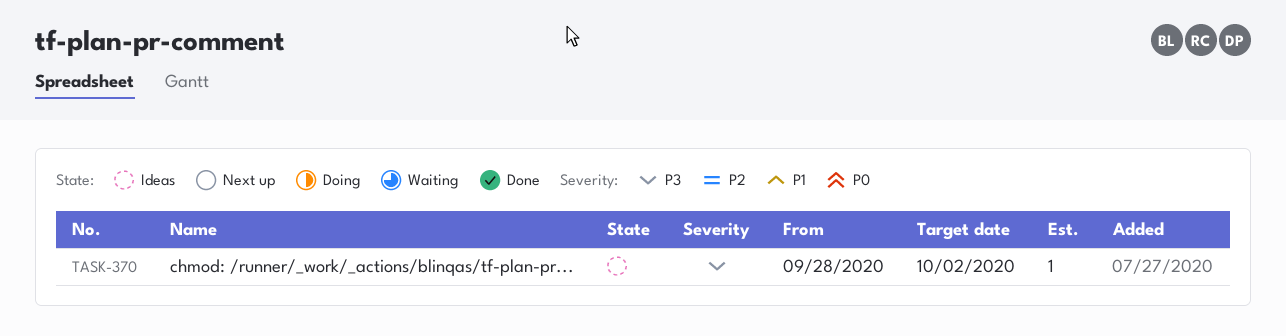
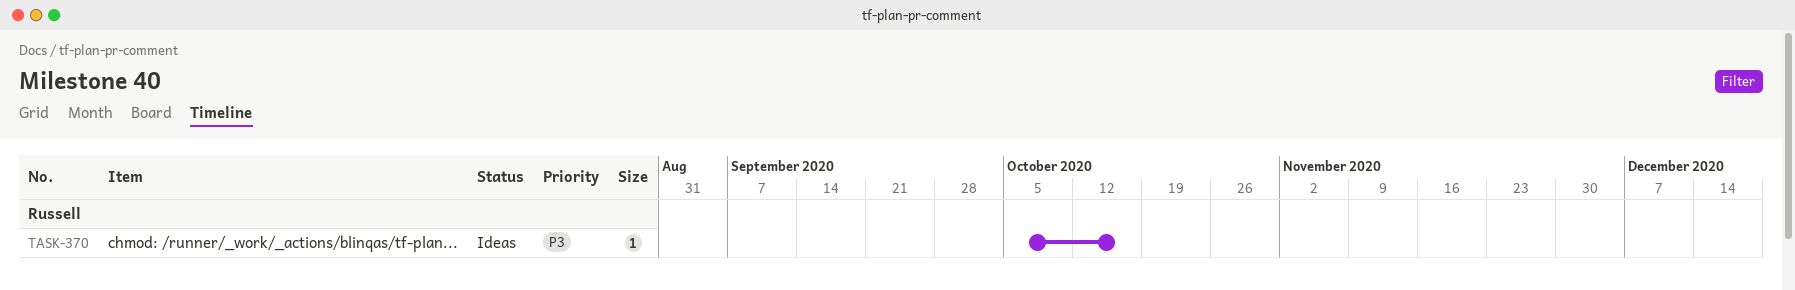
TASK-370, start: Sep 28 -> Oct 5
TASK-370, due: Oct 2 -> Oct 16

